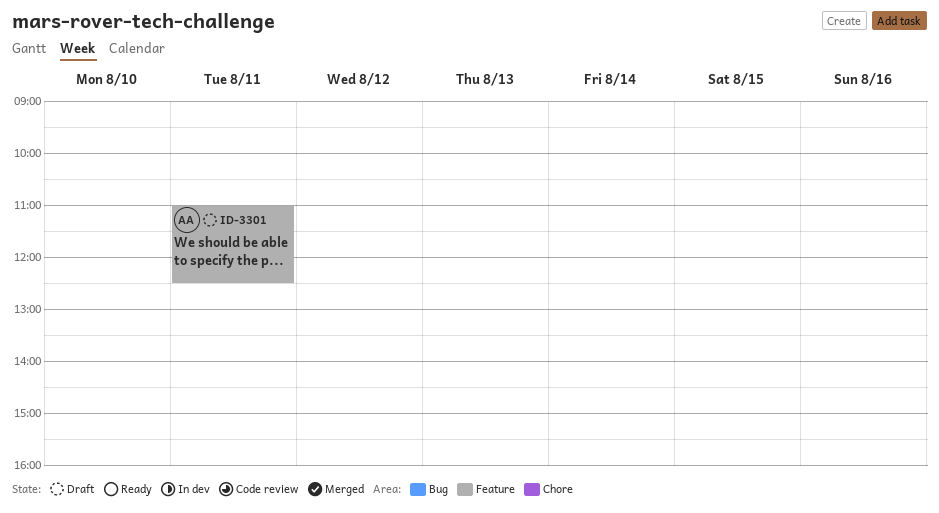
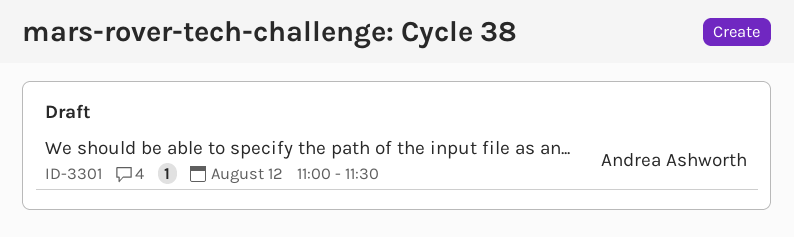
ID-3301, day: Aug 11 -> Aug 12
ID-3301, ends: 12:30 -> 11:30

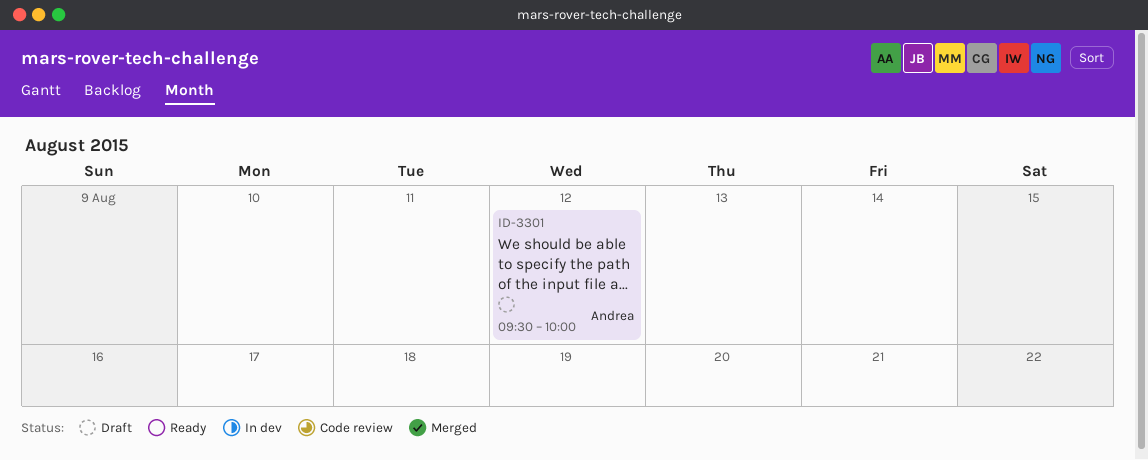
ID-3301, begins: 11:00 -> 09:30
ID-3301, ends: 11:30 -> 10:00

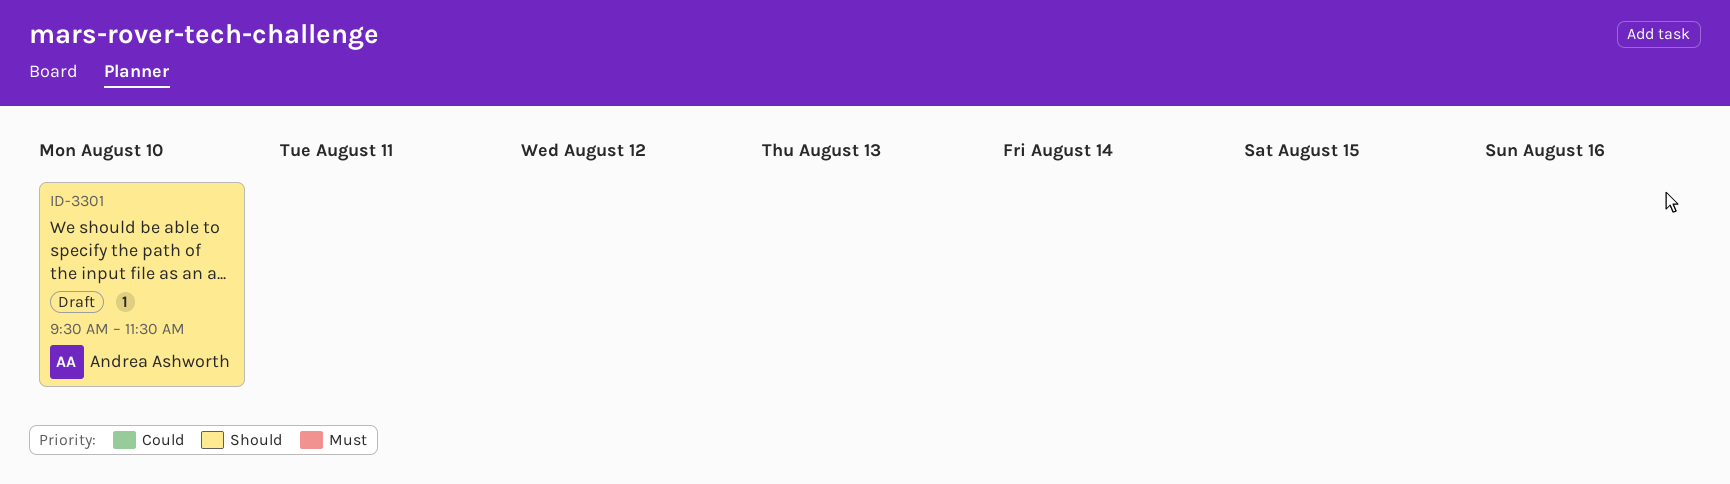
ID-3301, day: Aug 12 -> Aug 10
ID-3301, ends: 10:00 -> 11:30

